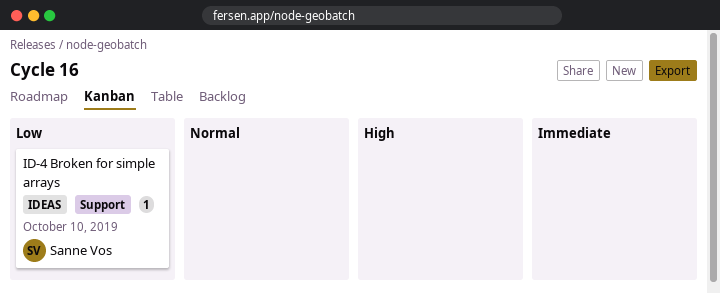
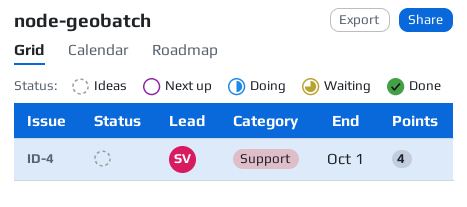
ID-4, estimate: 1 -> 4
ID-4, due: Oct 10 -> Oct 1

